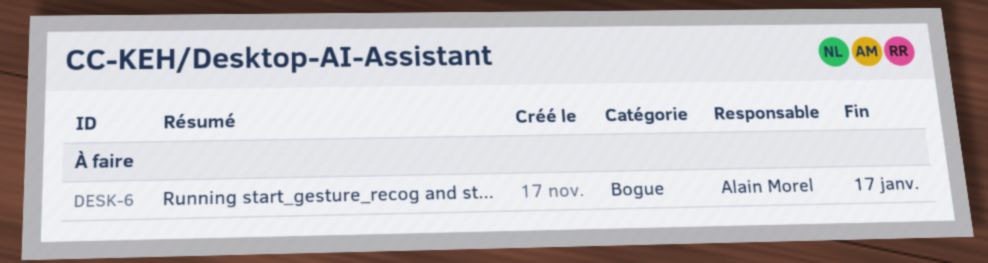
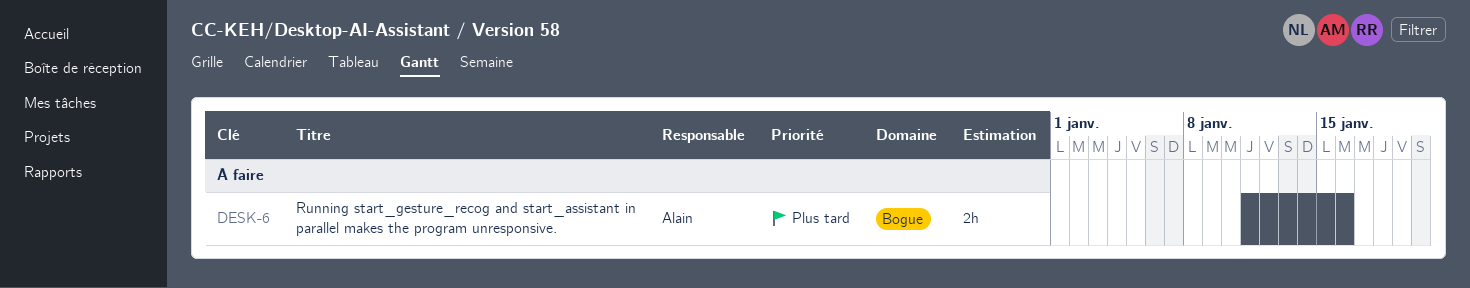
DESK-6, due: Jan 17 -> Jan 16

